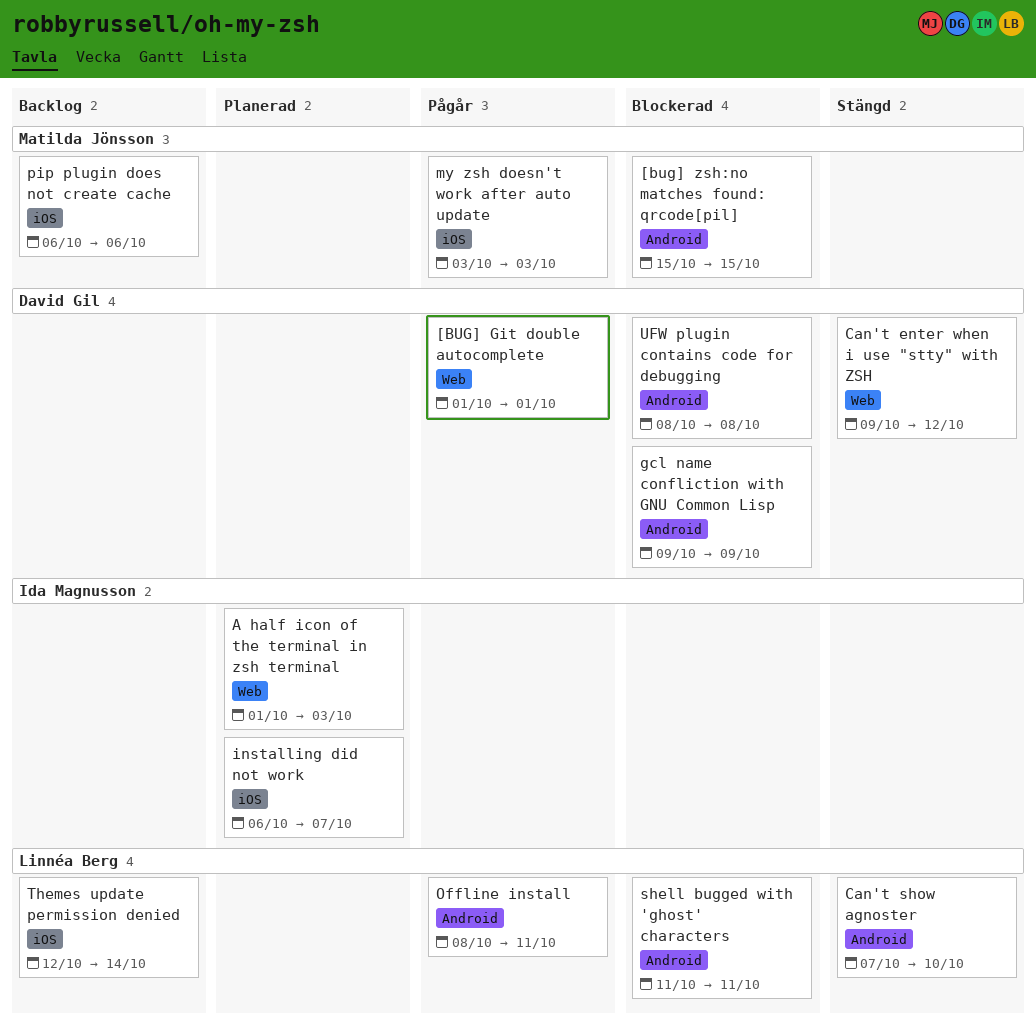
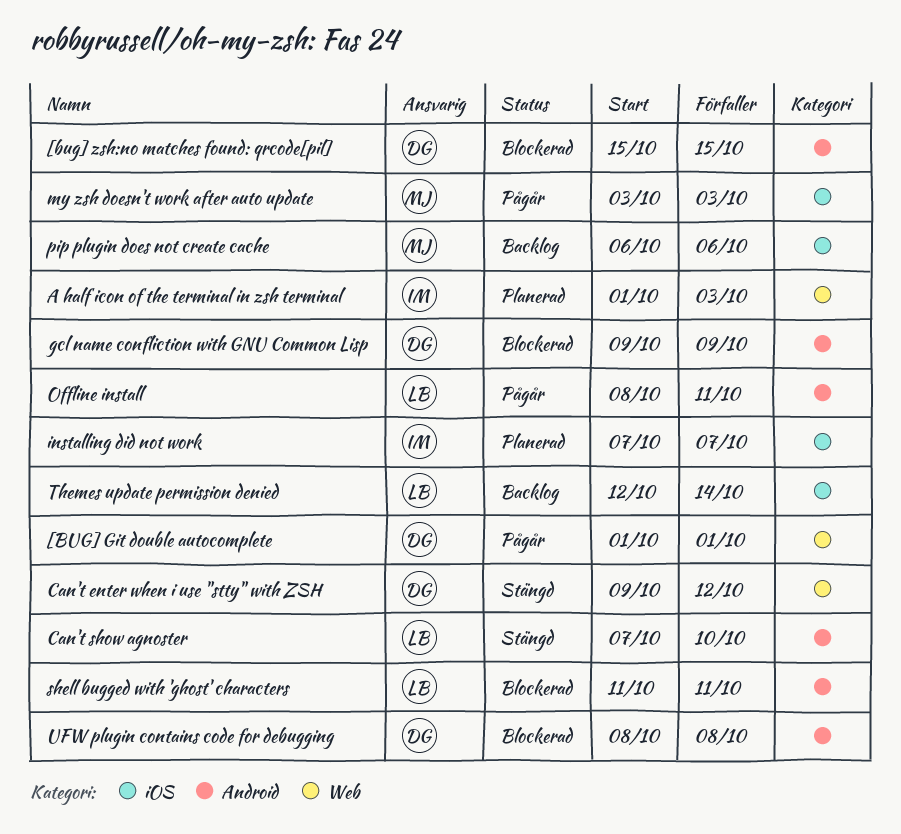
[bug] zsh:no matches found: qrcode[pil], owner: Matilda Jönsson -> David Gil
installing did not work, start: Oct 6 -> Oct 7

